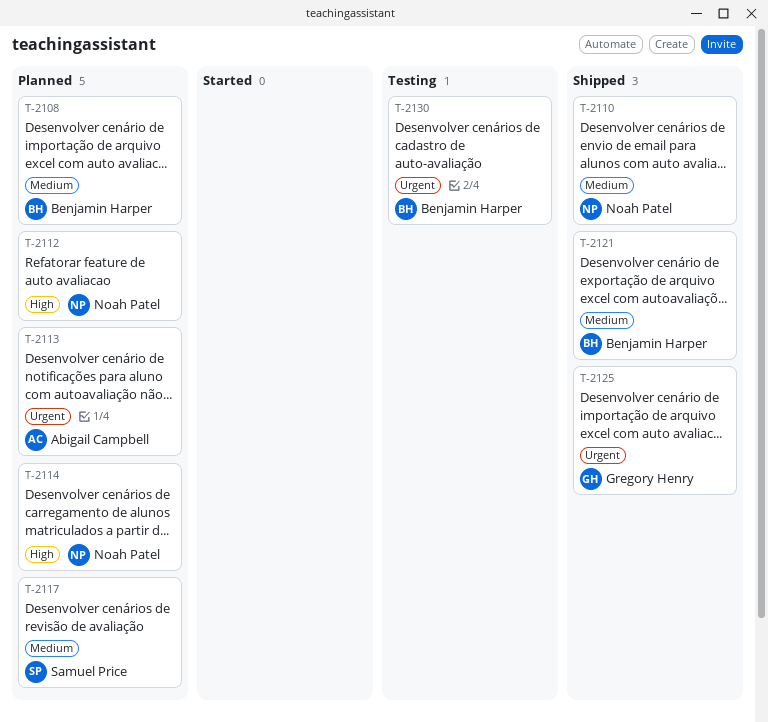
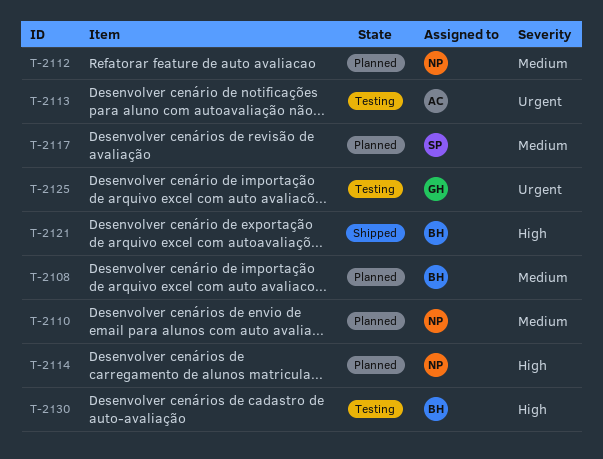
T-2110, status: Shipped -> Planned
T-2112, priority: High -> Medium
T-2113, status: Planned -> Testing
T-2121, priority: Medium -> High
T-2125, status: Shipped -> Testing
T-2130, priority: Urgent -> High

